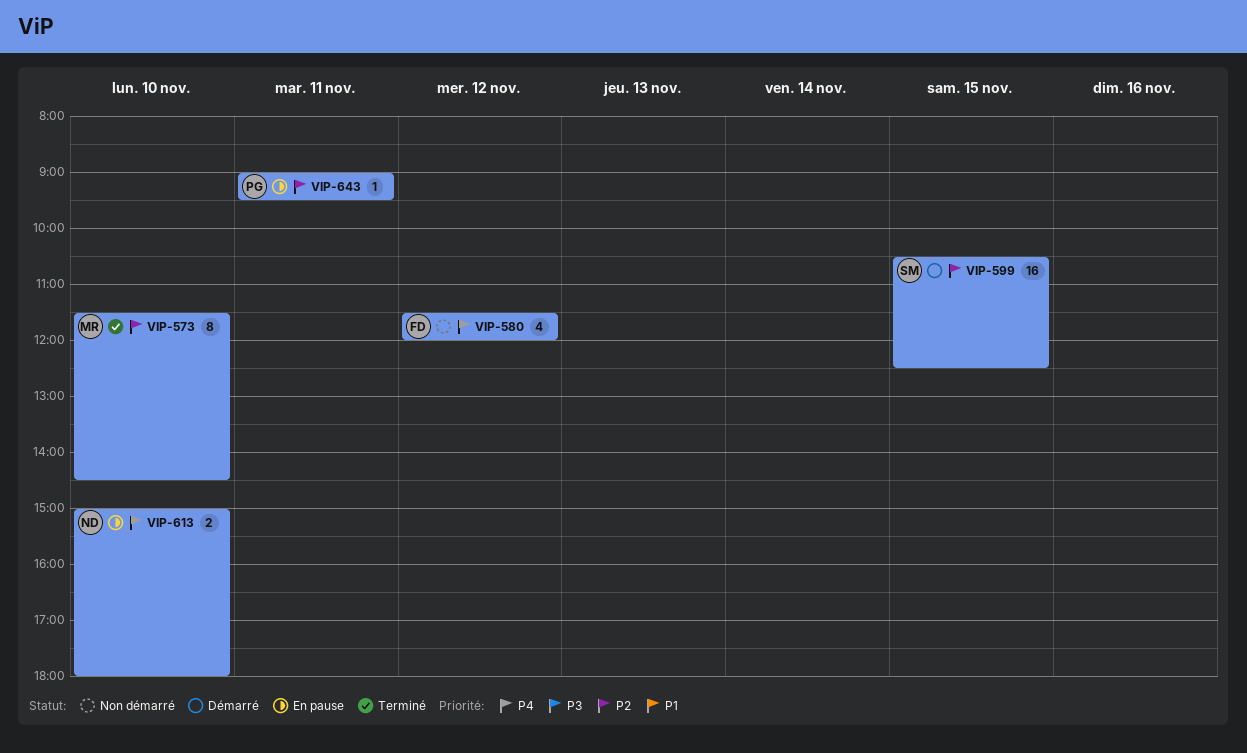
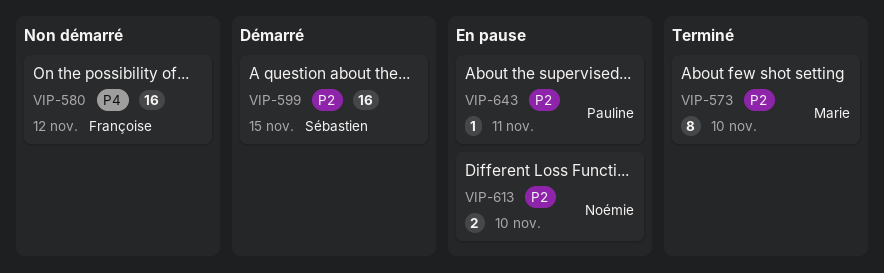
VIP-580, estimate: 4 -> 16
VIP-613, priority: P4 -> P2

